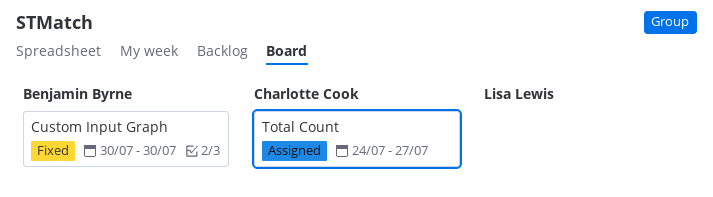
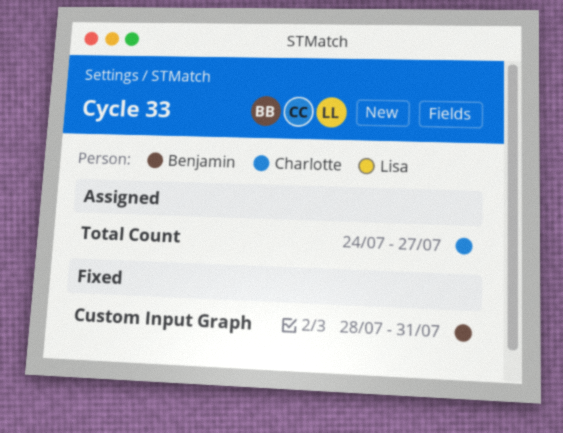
Custom Input Graph, start: Jul 30 -> Jul 28
Custom Input Graph, due: Jul 30 -> Jul 31

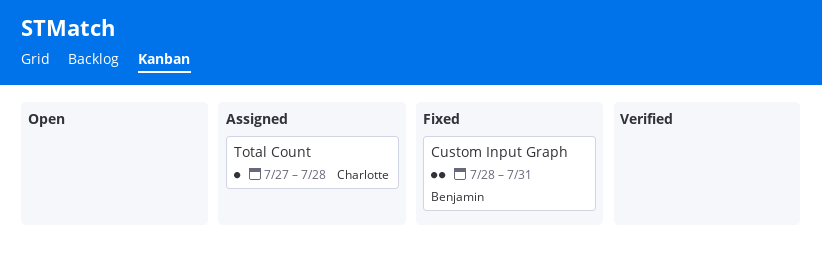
Total Count, start: Jul 24 -> Jul 27
Total Count, due: Jul 27 -> Jul 28

